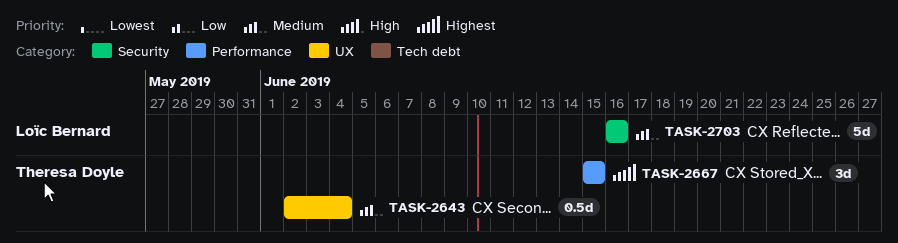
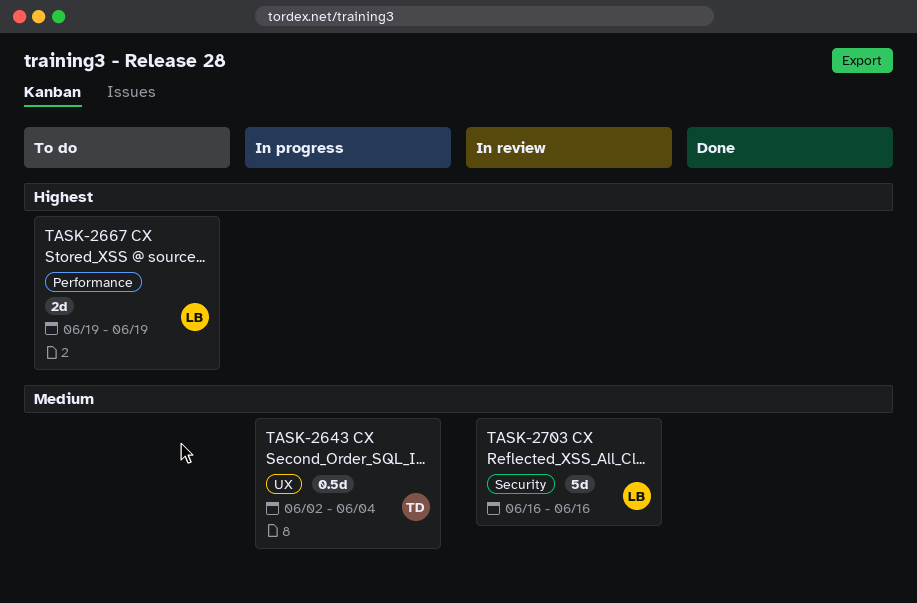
TASK-2667, owner: Theresa Doyle -> Loïc Bernard
TASK-2667, estimate: 3d -> 2d
TASK-2667, start: Jun 15 -> Jun 19
TASK-2667, due: Jun 15 -> Jun 19

